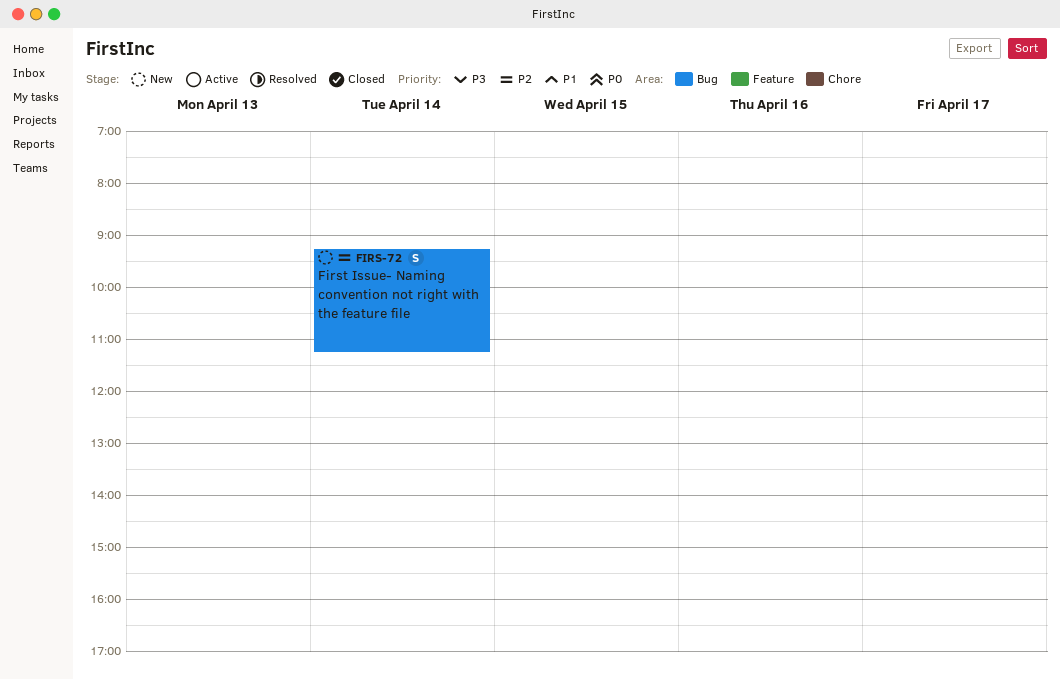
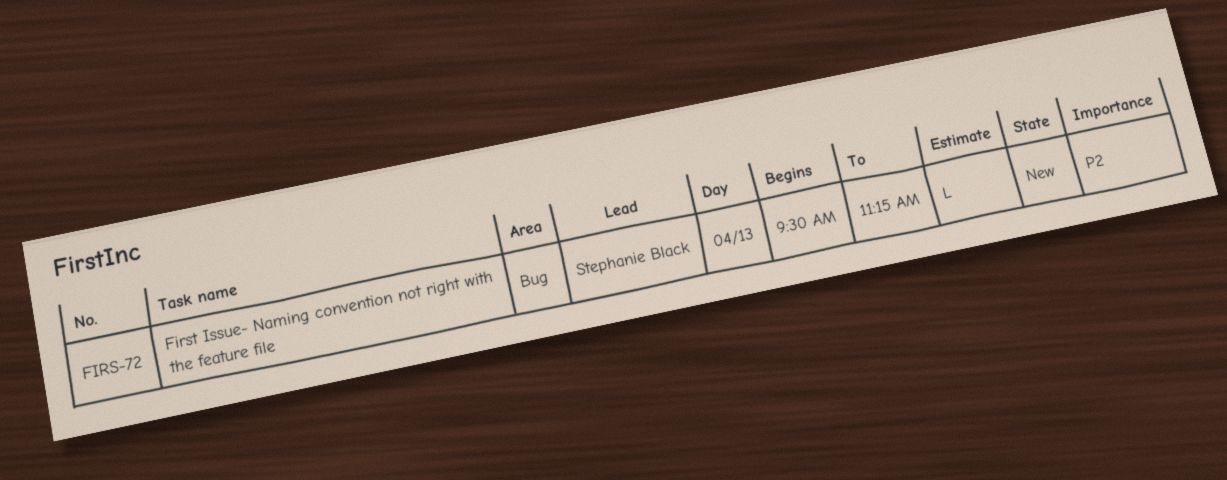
FIRS-72, estimate: S -> L
FIRS-72, day: Apr 14 -> Apr 13
FIRS-72, begins: 09:15 -> 09:30

